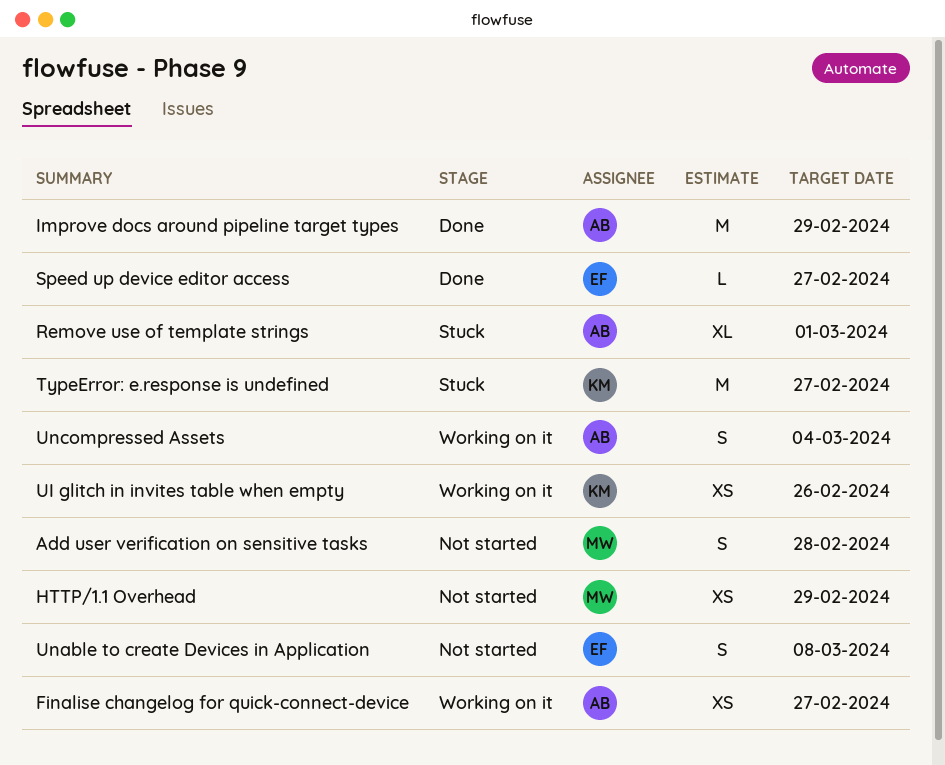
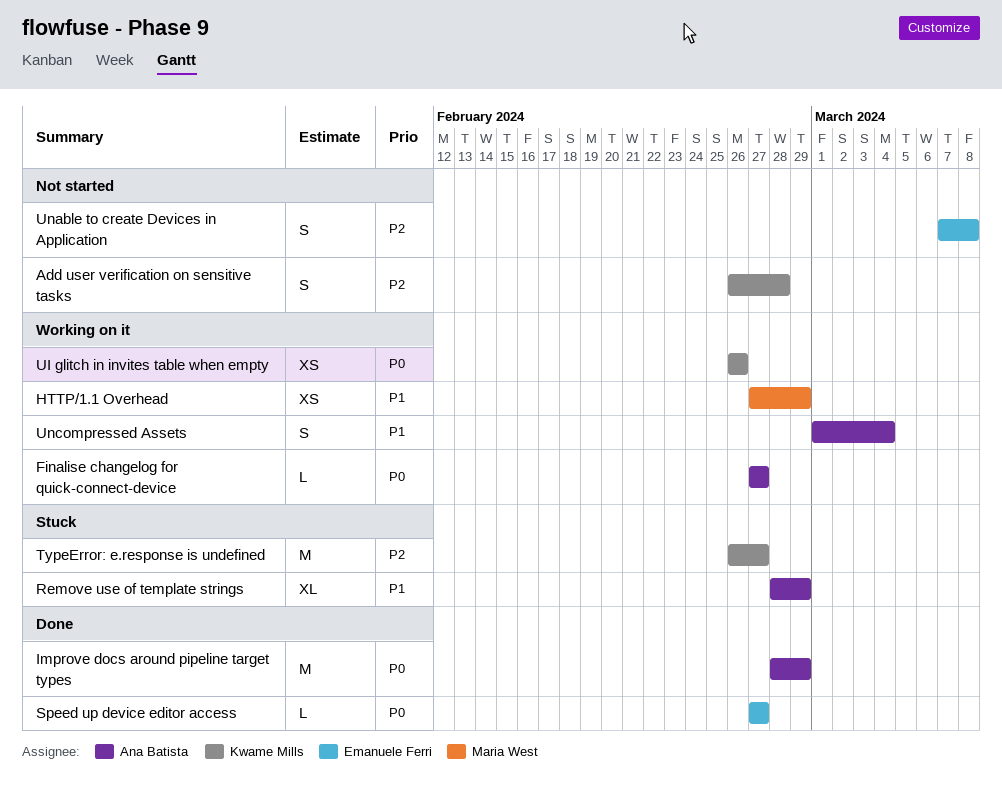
Add user verification on sensitive tasks, owner: Maria West -> Kwame Mills
Finalise changelog for quick-connect-device, estimate: XS -> L
HTTP/1.1 Overhead, status: Not started -> Working on it
Remove use of template strings, due: Mar 1 -> Feb 29

